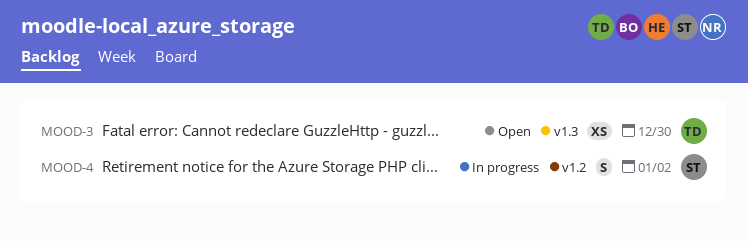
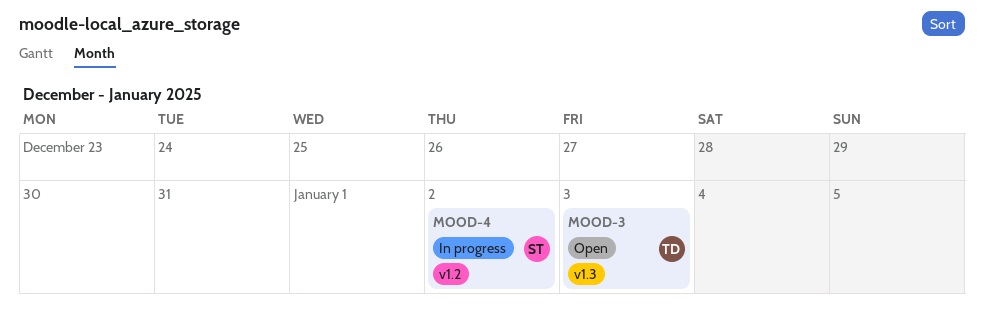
MOOD-3, due: Dec 30 -> Jan 3

